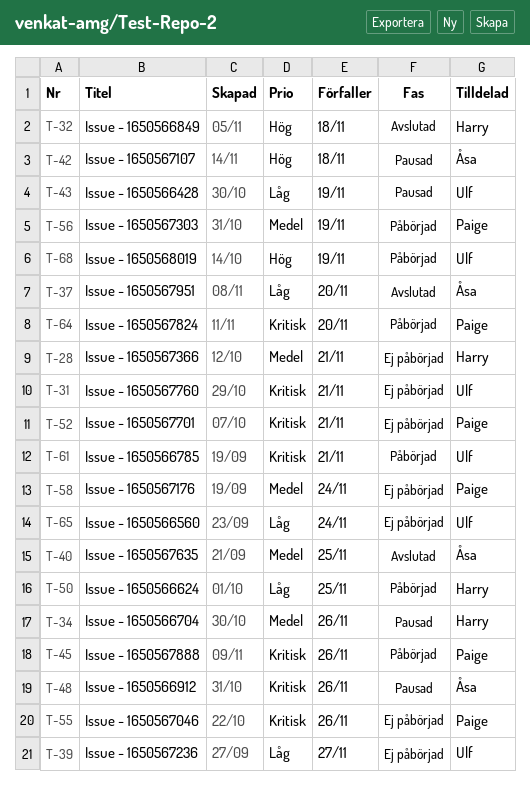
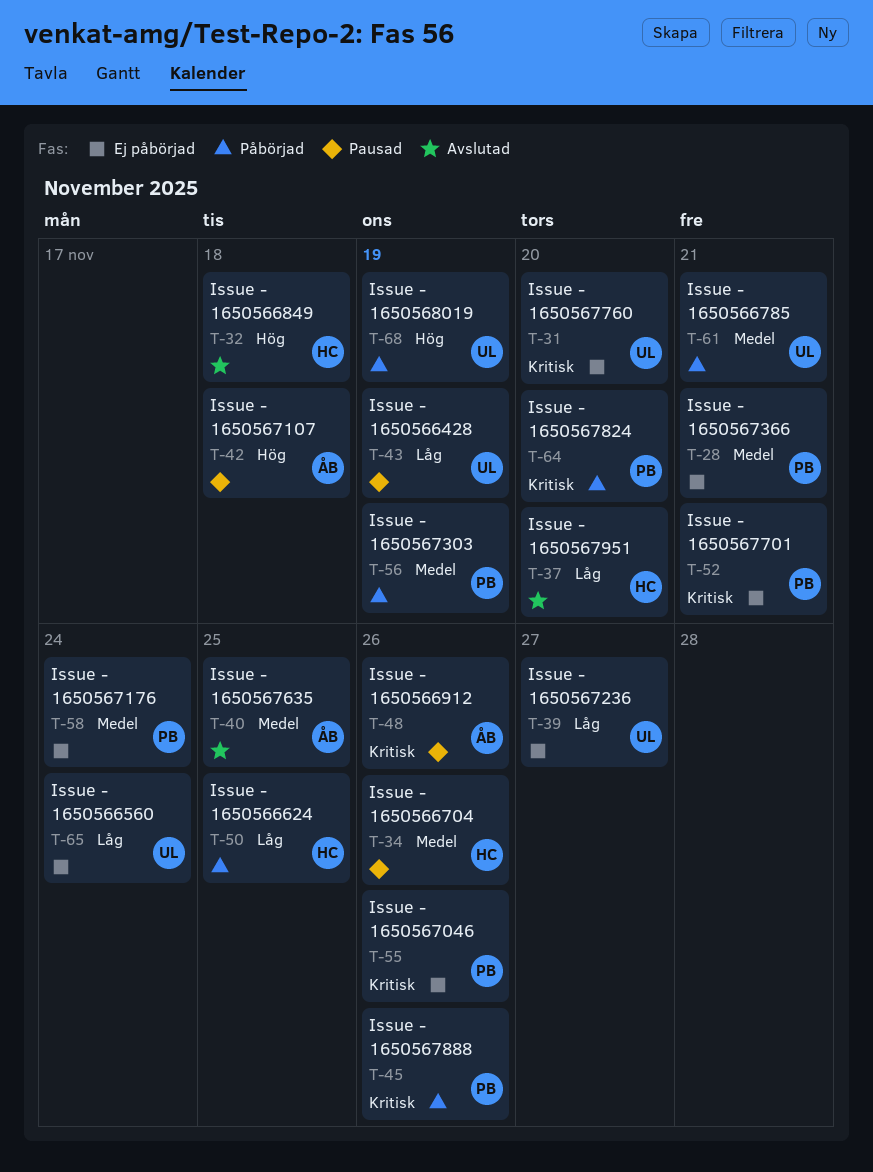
T-28, owner: Harry -> Paige
T-31, due: Nov 21 -> Nov 20
T-37, owner: Åsa -> Harry
T-61, priority: Kritisk -> Medel

